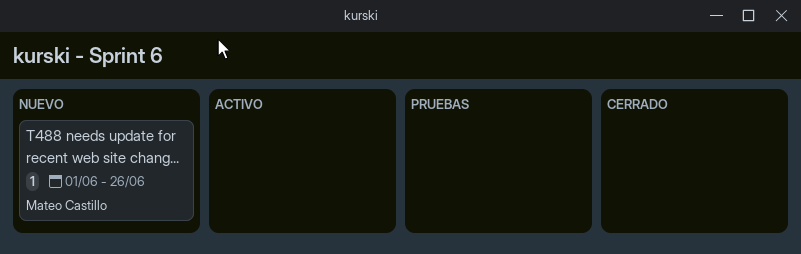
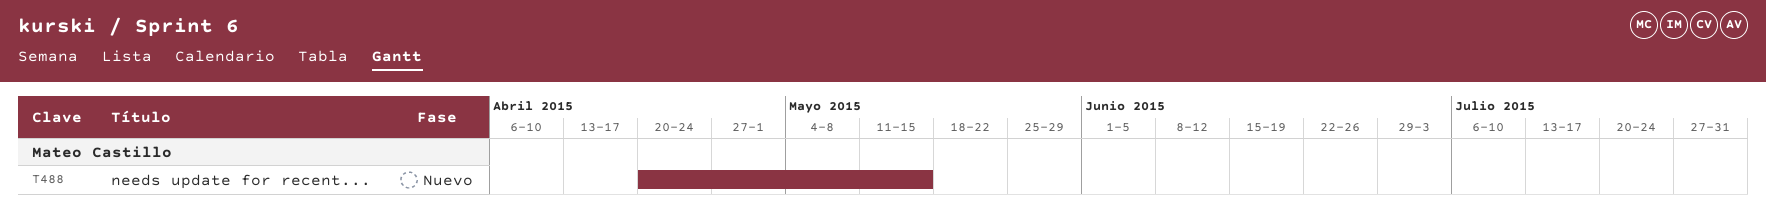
T488, start: Jun 1 -> Apr 20
T488, due: Jun 26 -> May 15

